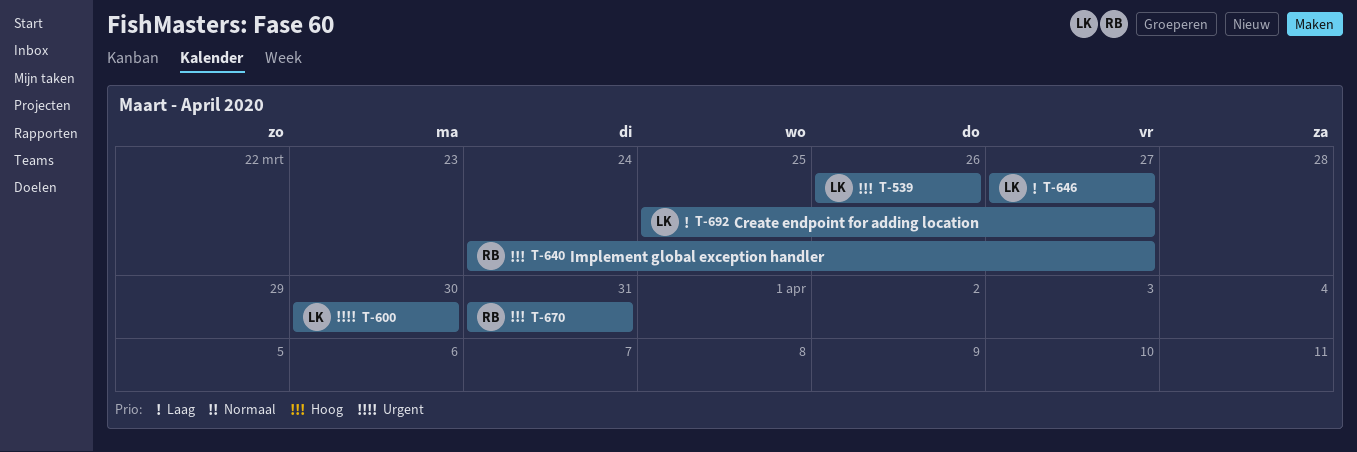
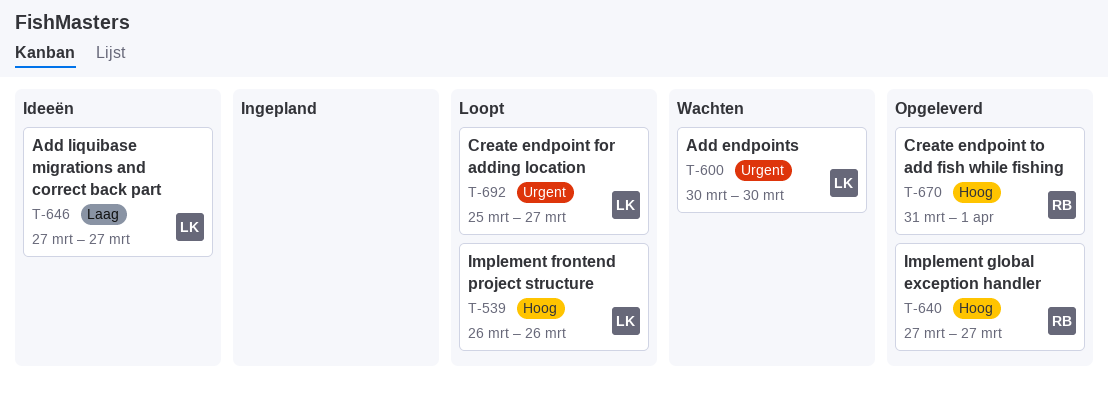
T-640, start: Mar 24 -> Mar 27
T-670, due: Mar 31 -> Apr 1
T-692, priority: Laag -> Urgent

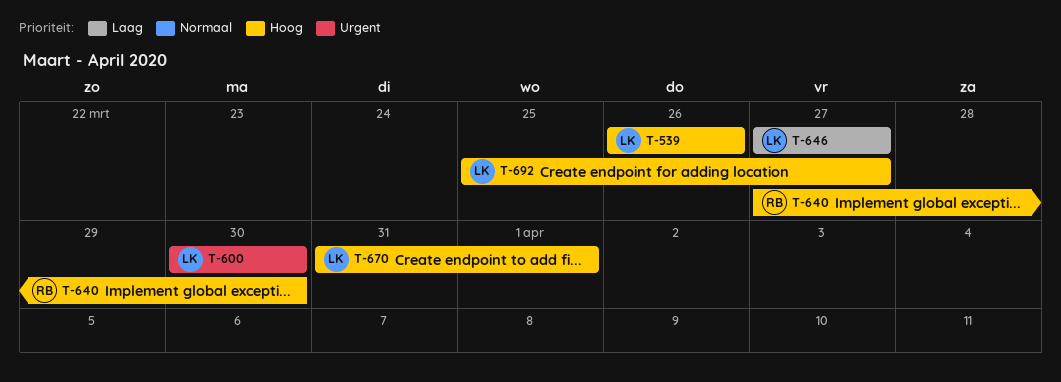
T-640, due: Mar 27 -> Mar 30
T-670, owner: RB -> LK
T-692, priority: Urgent -> Hoog

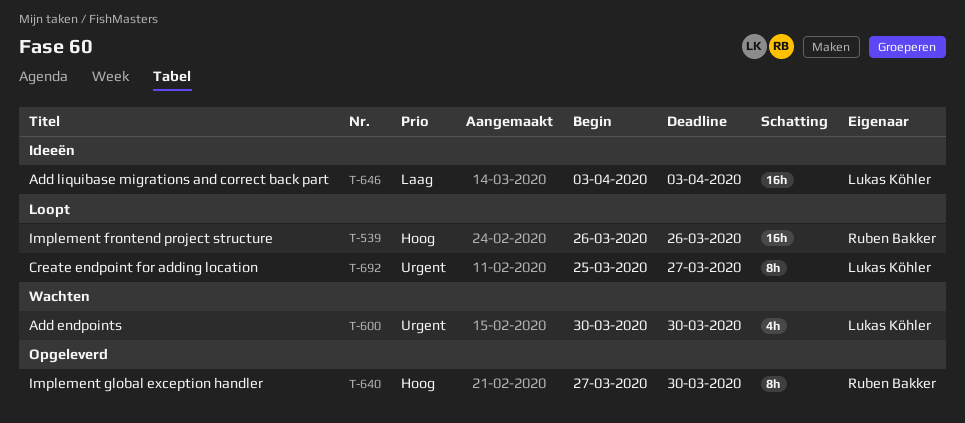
T-539, owner: Lukas Köhler -> Ruben Bakker
T-646, start: Mar 27 -> Apr 3
T-646, due: Mar 27 -> Apr 3
T-670: present -> none
T-692, priority: Hoog -> Urgent

